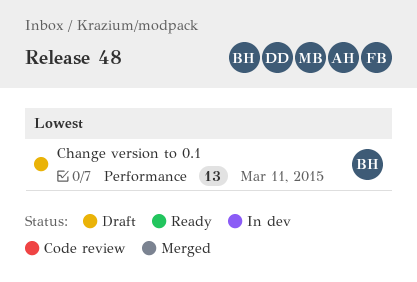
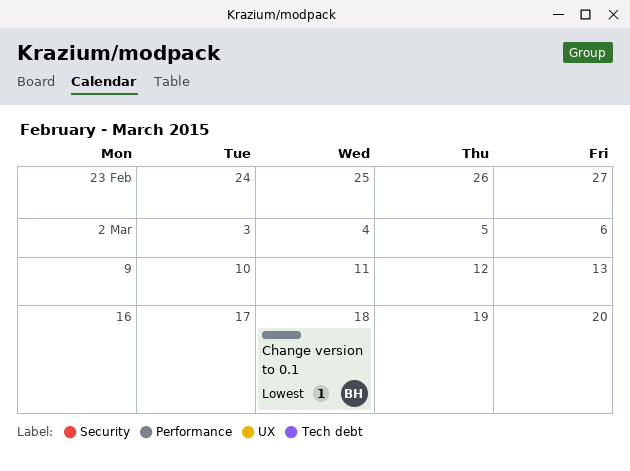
Change version to 0.1, estimate: 13 -> 1
Change version to 0.1, due: Mar 11 -> Mar 18

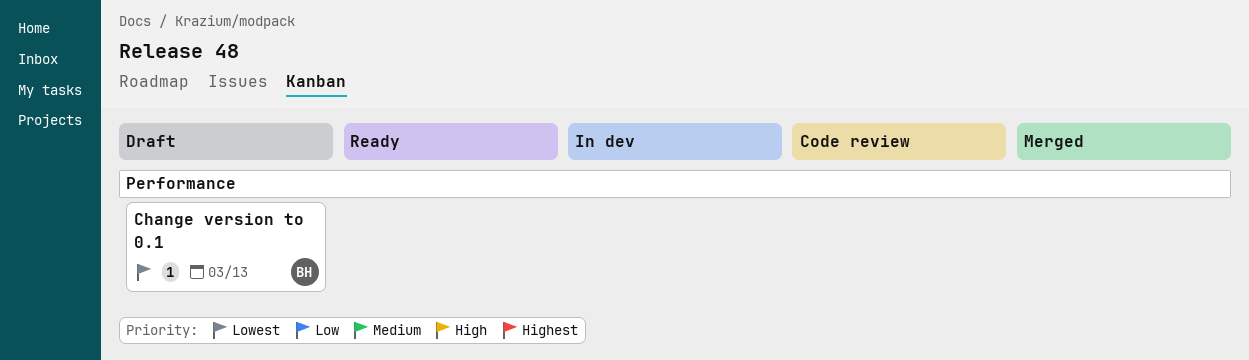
Change version to 0.1, due: Mar 18 -> Mar 13

